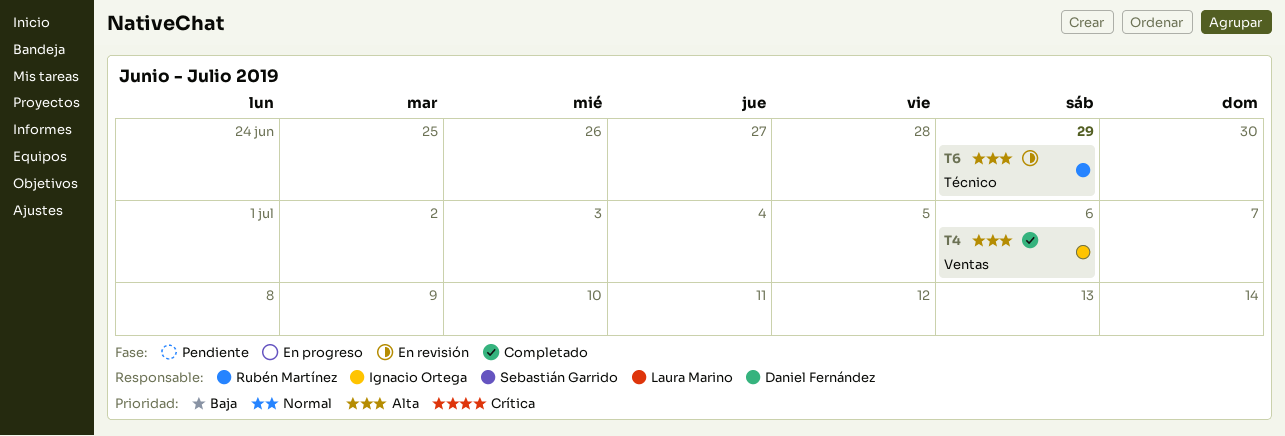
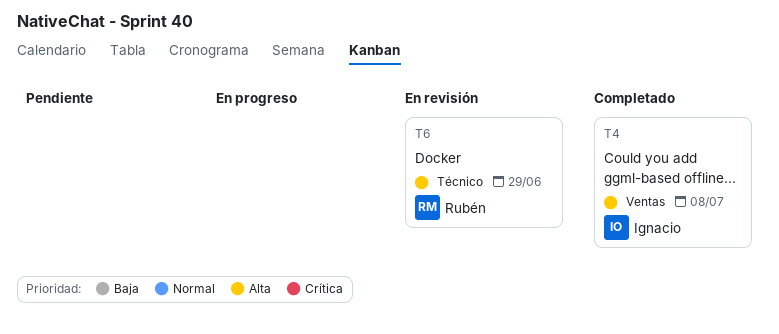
T4, due: Jul 6 -> Jul 8

